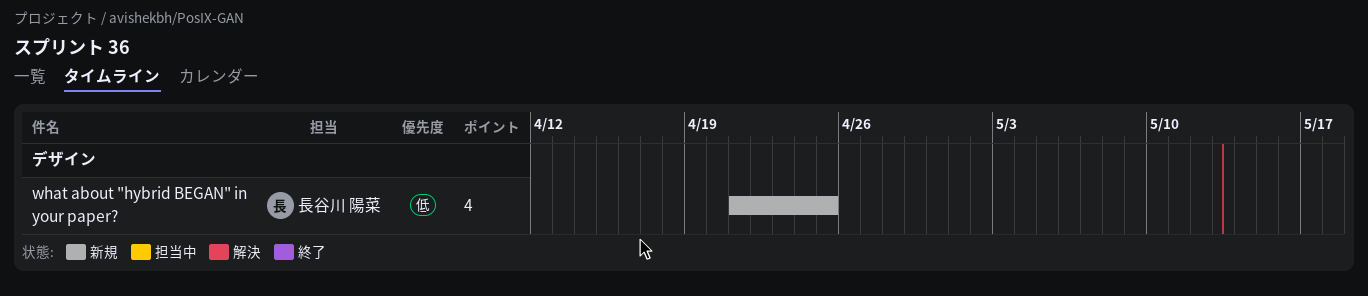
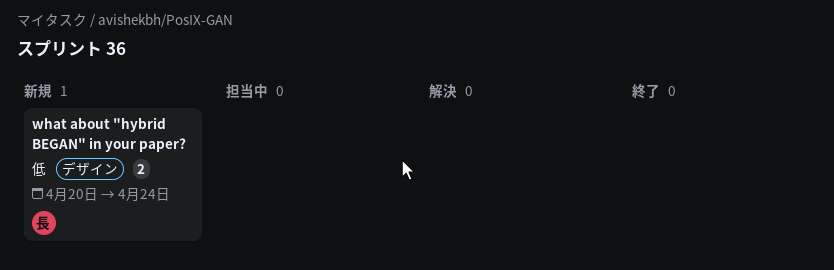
what about "hybrid BEGAN" in your paper?, estimate: 4 -> 2
what about "hybrid BEGAN" in your paper?, start: Apr 21 -> Apr 20
what about "hybrid BEGAN" in your paper?, due: Apr 25 -> Apr 24

